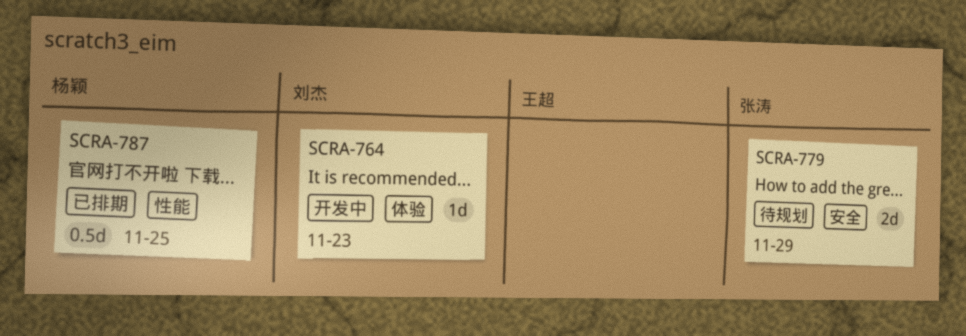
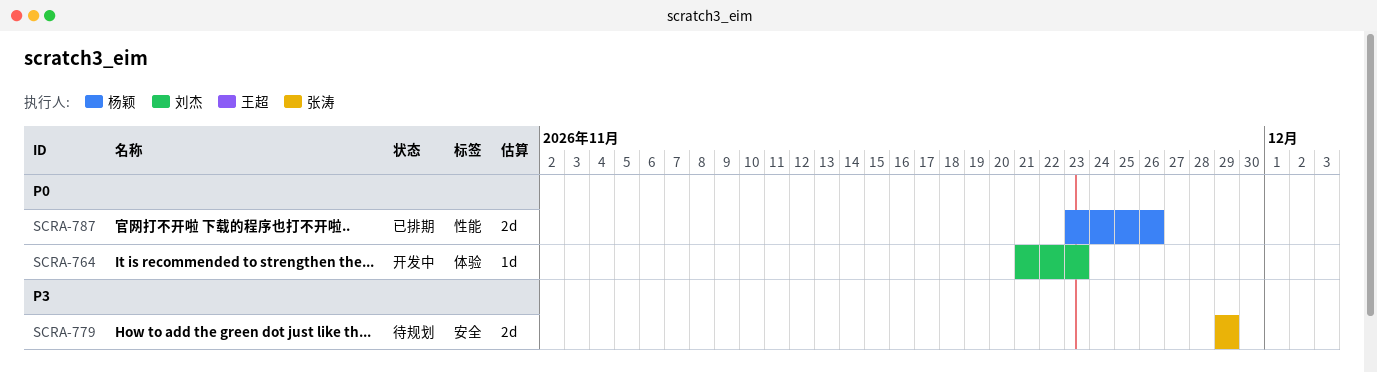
SCRA-787, estimate: 0.5d -> 2d
SCRA-787, due: Nov 25 -> Nov 26

